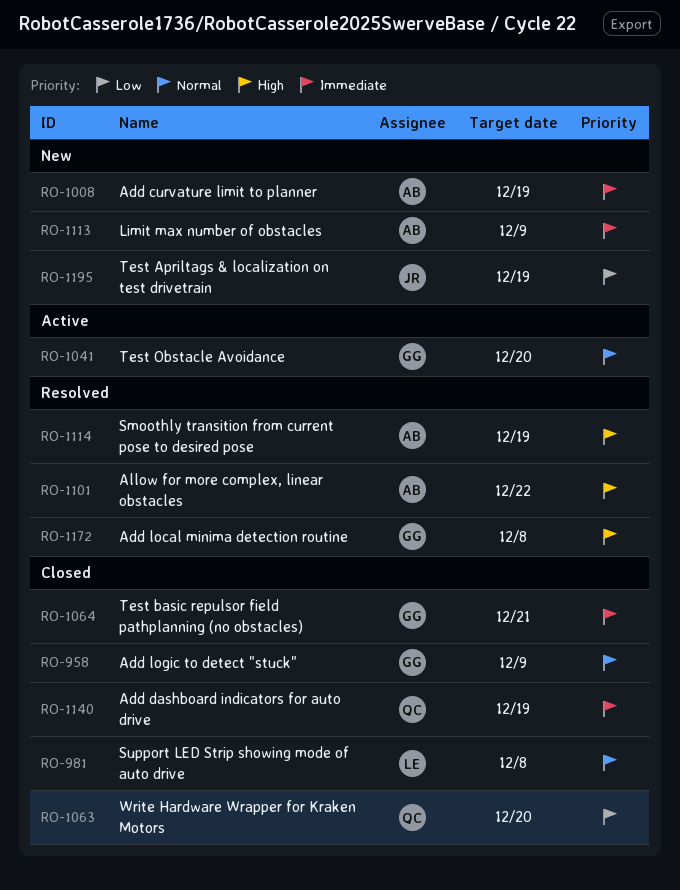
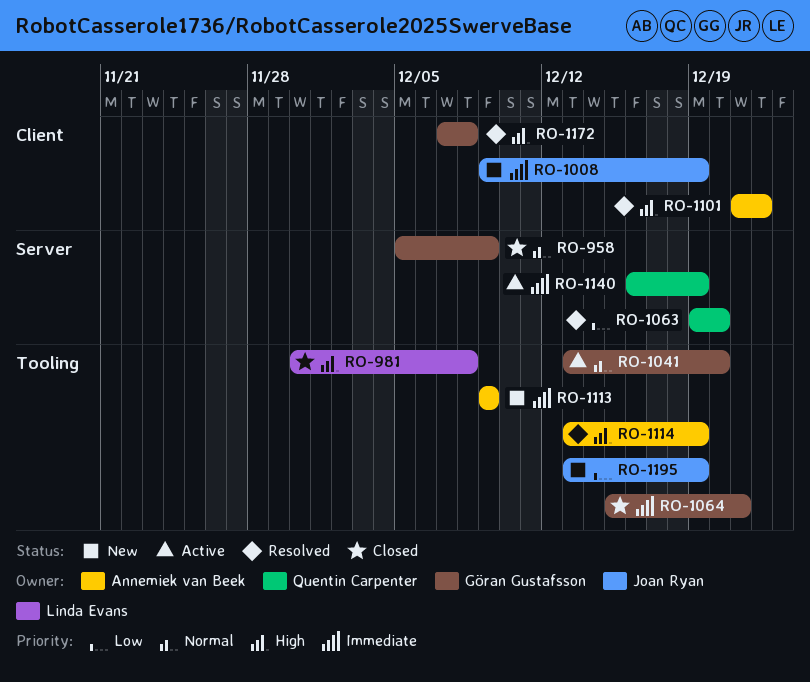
RO-981, priority: Normal -> High
RO-1008, owner: Annemiek van Beek -> Joan Ryan
RO-1063, status: Closed -> Resolved
RO-1140, status: Closed -> Active

